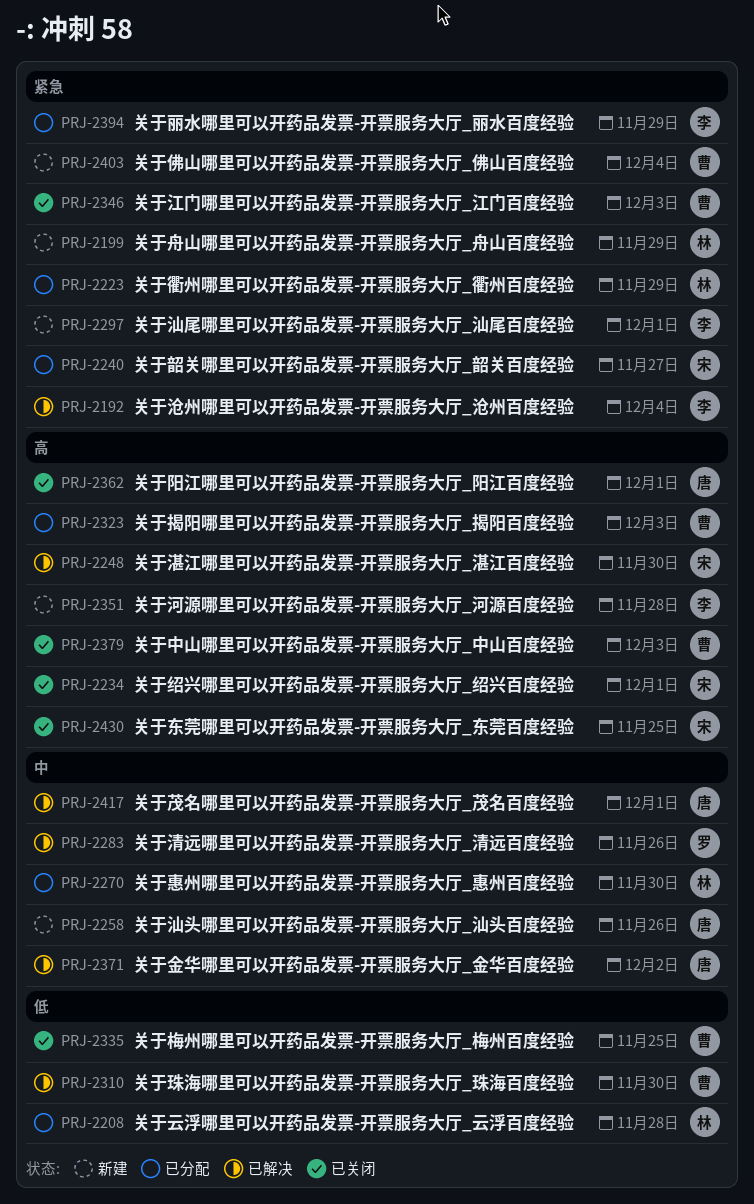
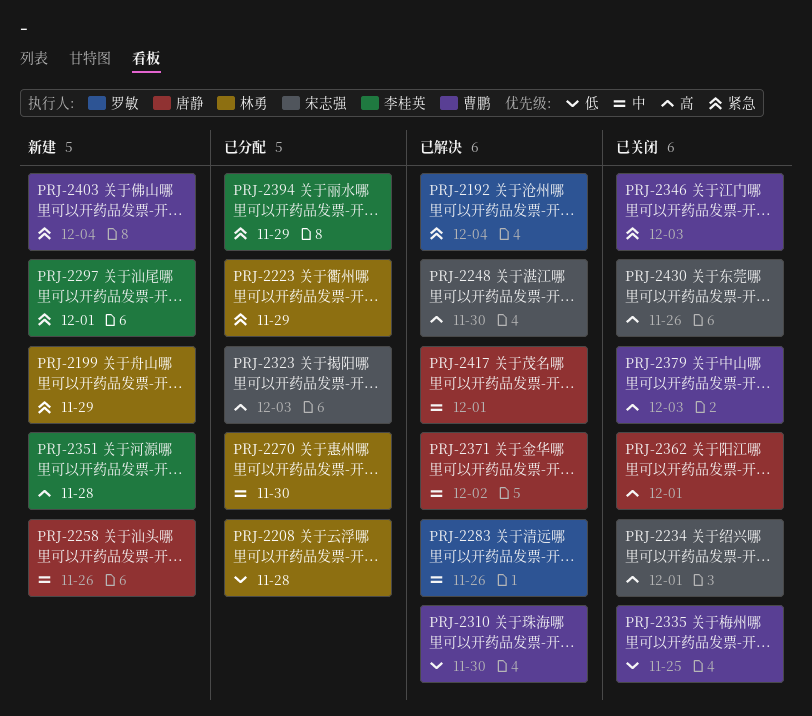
PRJ-2192, owner: 李桂英 -> 罗敏
PRJ-2240: present -> none
PRJ-2323, owner: 曹鹏 -> 宋志强
PRJ-2430, due: Nov 25 -> Nov 26

